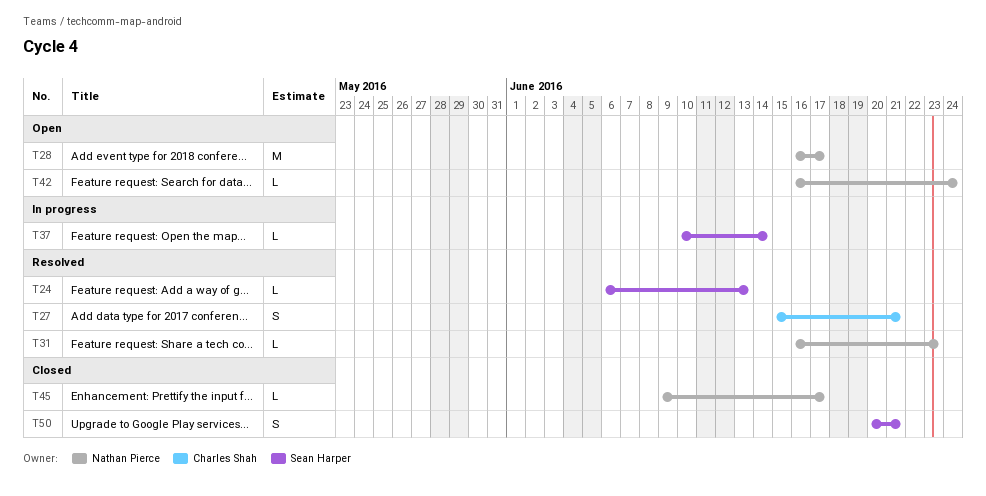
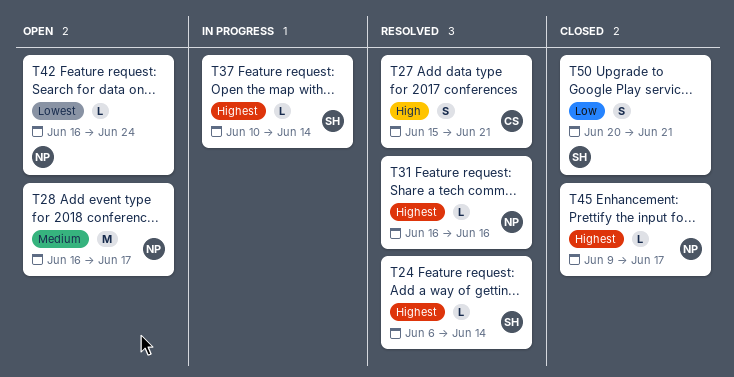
T24, due: Jun 13 -> Jun 14
T31, due: Jun 23 -> Jun 16

